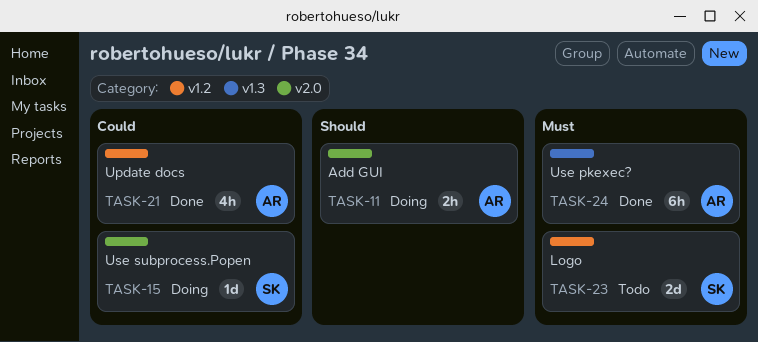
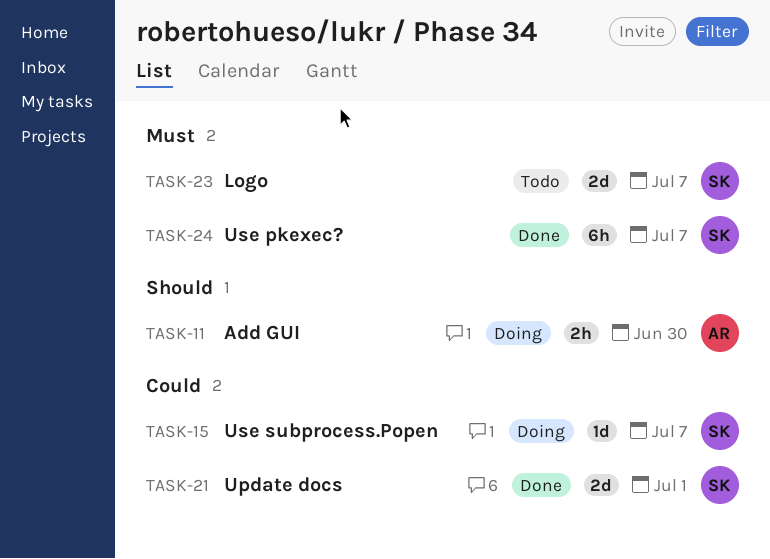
TASK-21, owner: AR -> SK
TASK-21, estimate: 4h -> 2d
TASK-24, owner: AR -> SK

